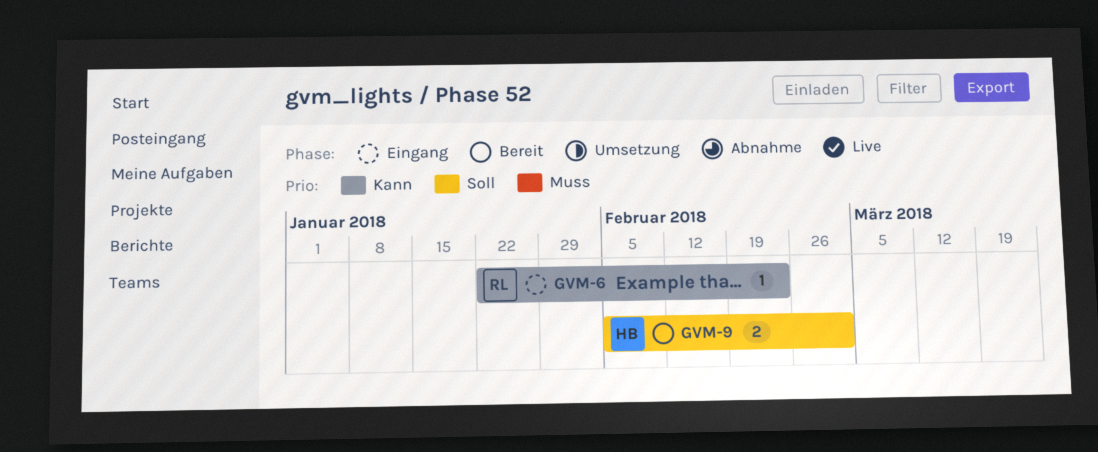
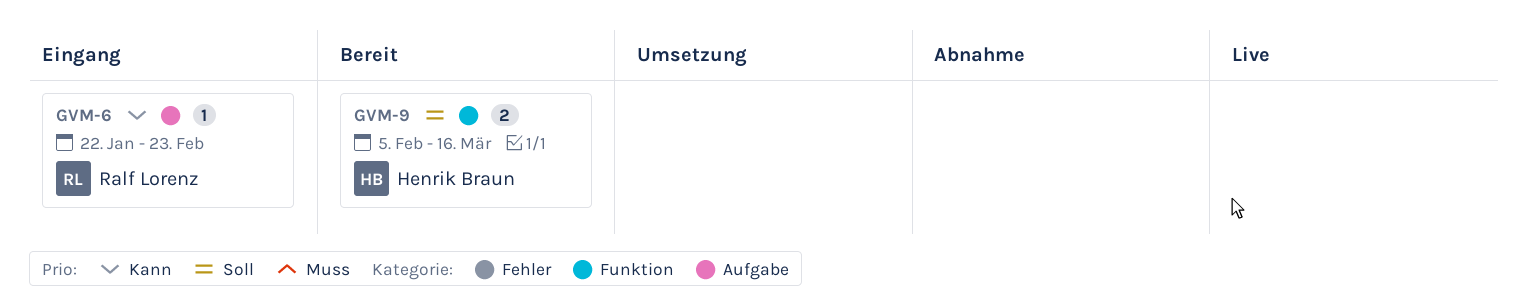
GVM-9, due: Mar 2 -> Mar 16

